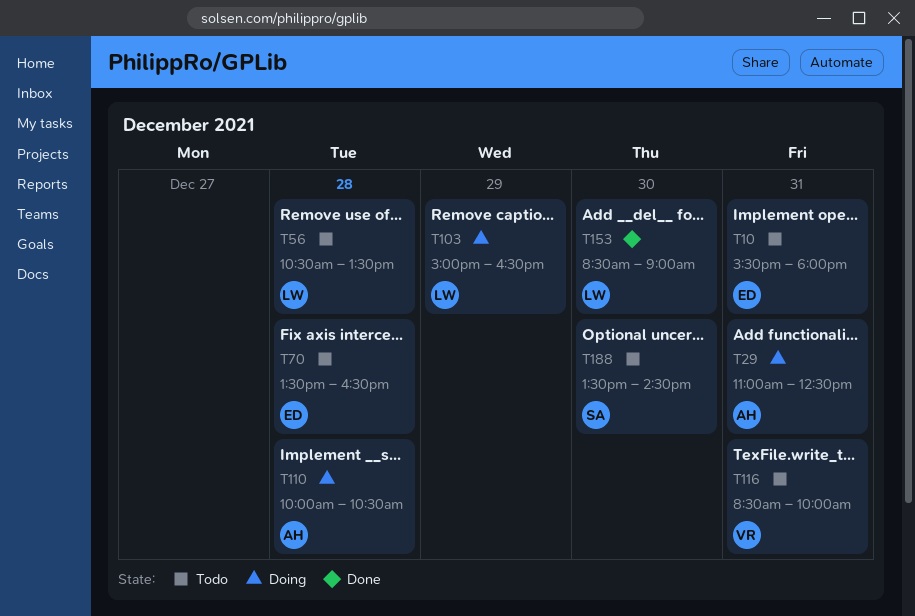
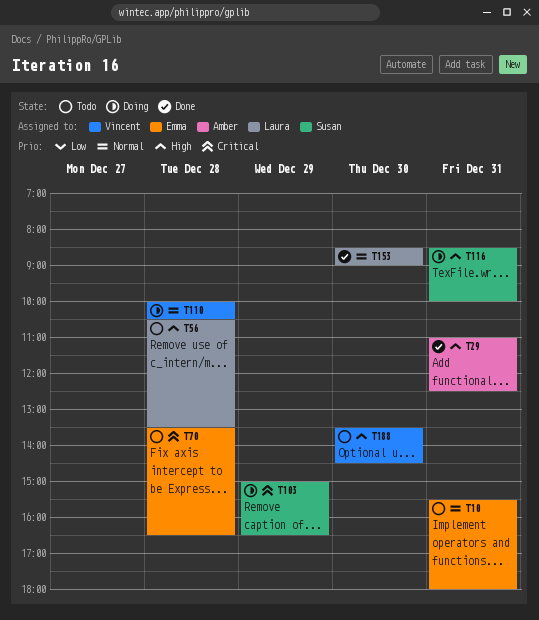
T29, status: Doing -> Done
T103, owner: Laura -> Susan
T110, owner: Amber -> Vincent
T116, status: Todo -> Doing
T116, owner: Vincent -> Susan
T188, owner: Susan -> Vincent

